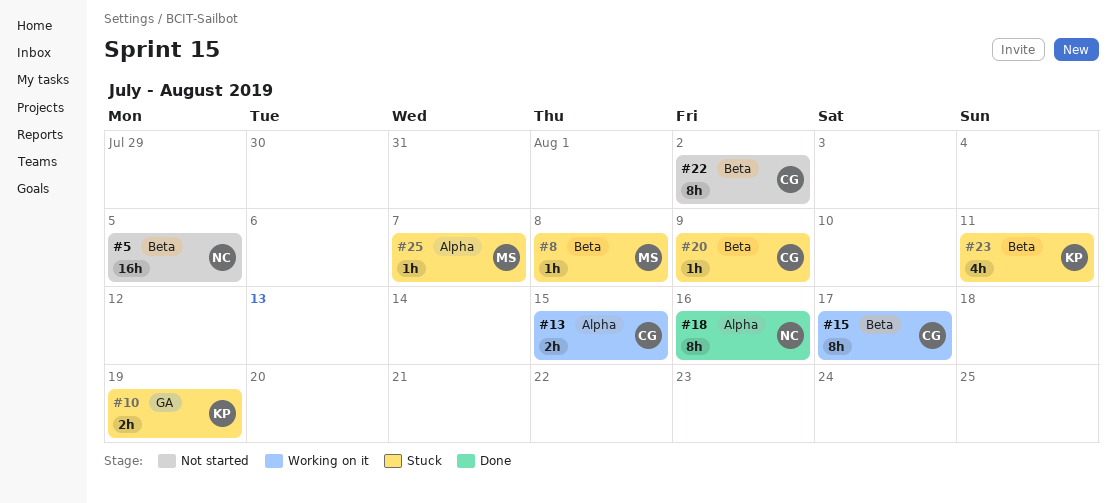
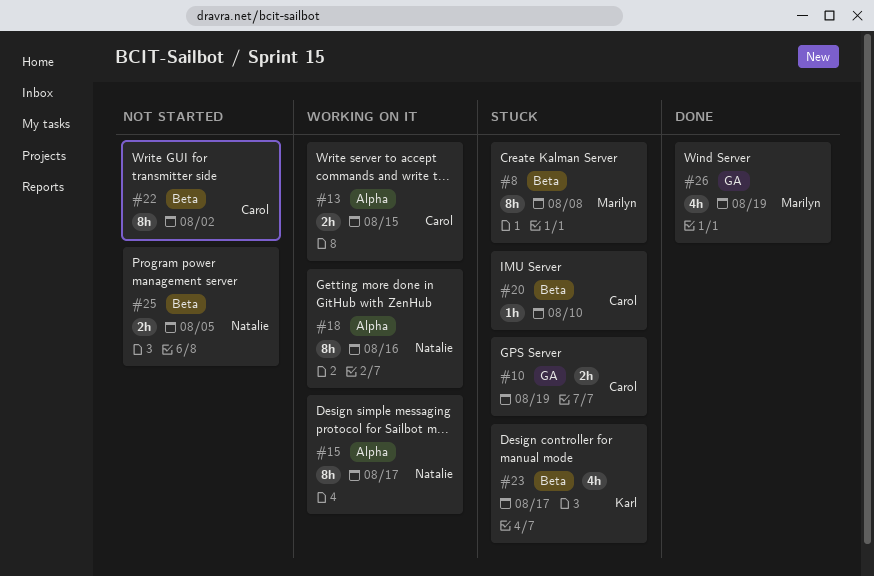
#5: present -> none
#8, estimate: 1h -> 8h
#10, owner: Karl -> Carol
#15, owner: Carol -> Natalie
#15, label: Beta -> Alpha
#18, status: Done -> Working on it
#20, due: Aug 9 -> Aug 10
#23, due: Aug 11 -> Aug 17
#25, status: Stuck -> Not started
#25, owner: Marilyn -> Natalie
#25, label: Alpha -> Beta
#25, estimate: 1h -> 2h
#25, due: Aug 7 -> Aug 5
#26: none -> present

